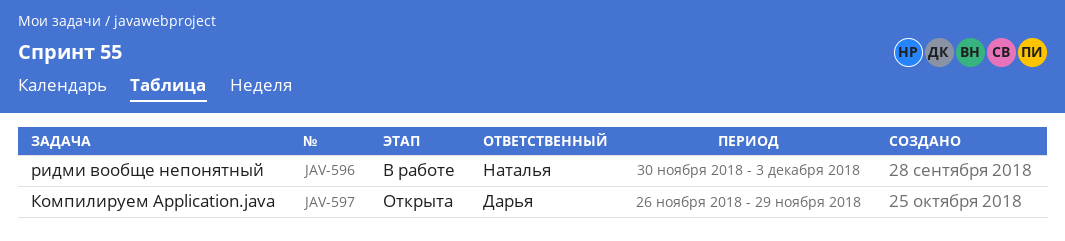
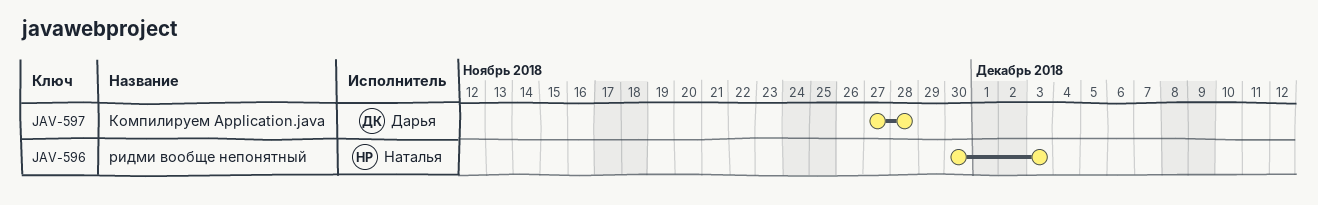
JAV-597, start: Nov 26 -> Nov 27
JAV-597, due: Nov 29 -> Nov 28

